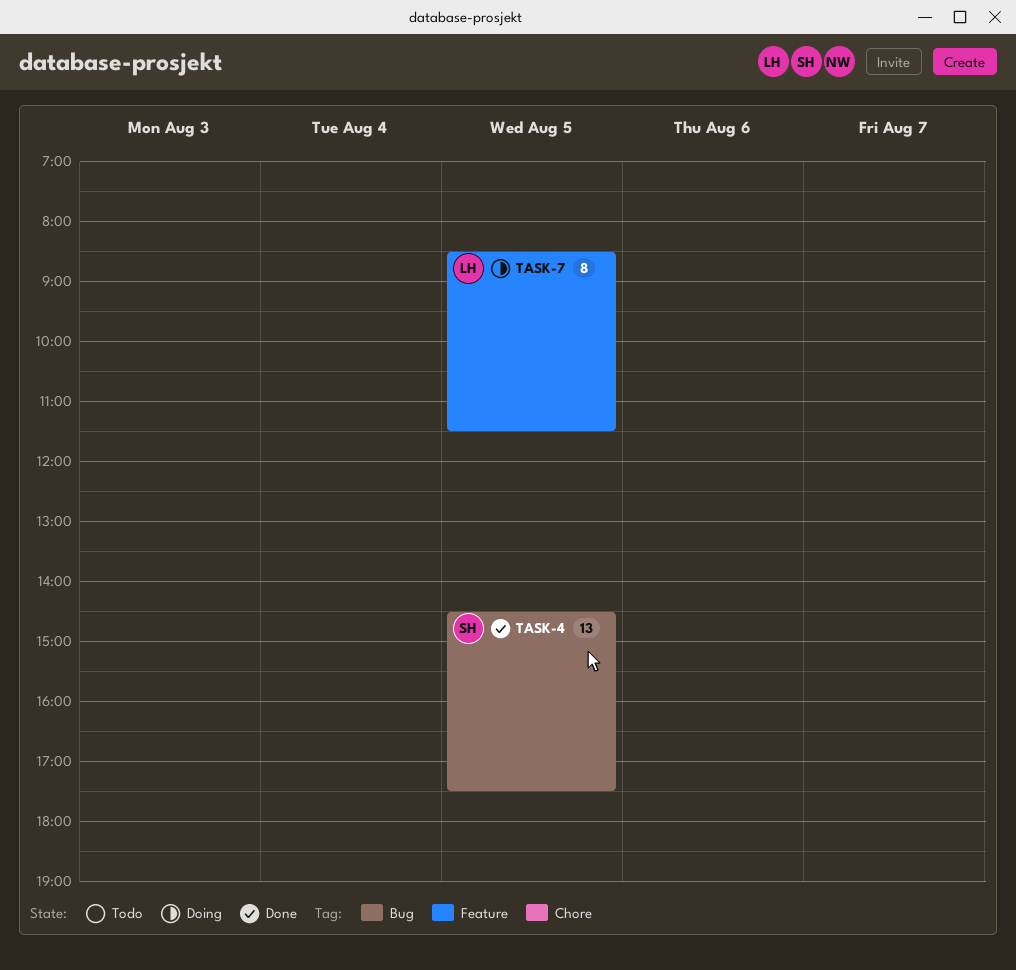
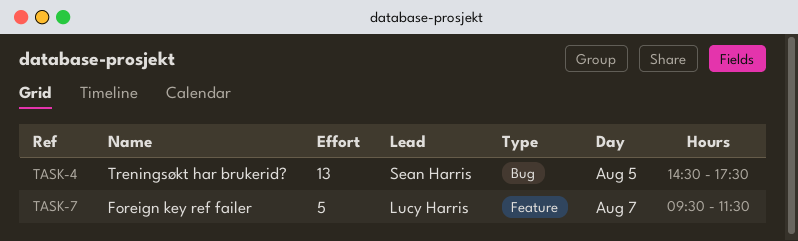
TASK-7, estimate: 8 -> 5
TASK-7, day: Aug 5 -> Aug 7
TASK-7, begins: 08:30 -> 09:30

